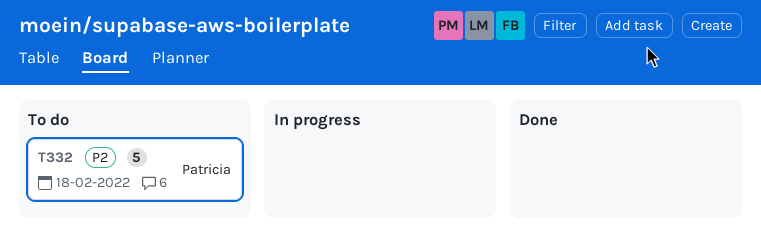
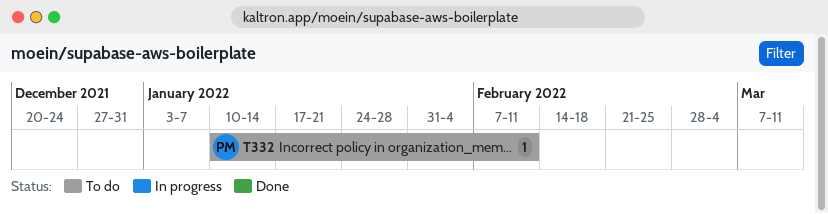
T332, estimate: 5 -> 1
T332, due: Feb 18 -> Feb 11

